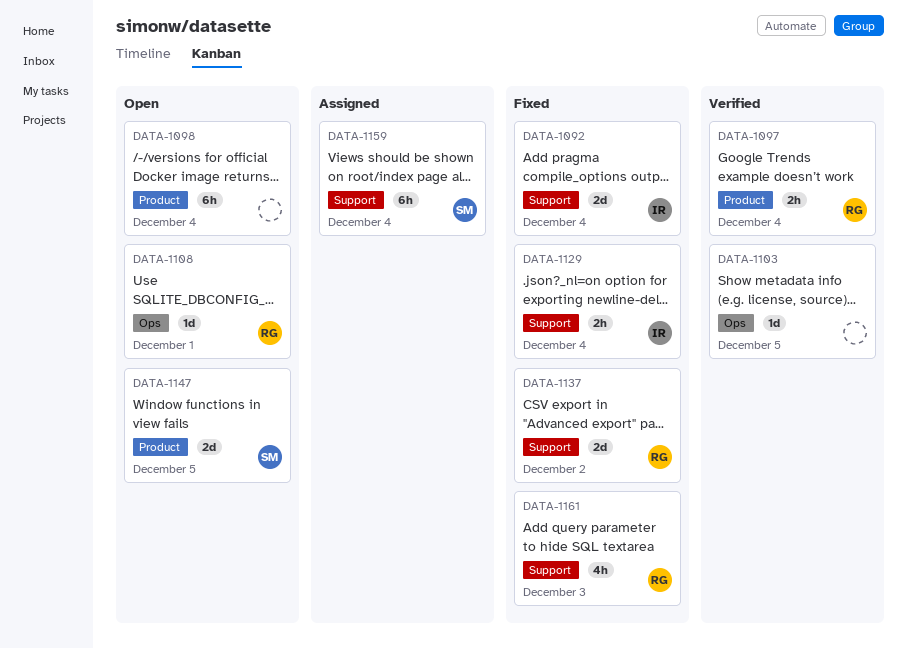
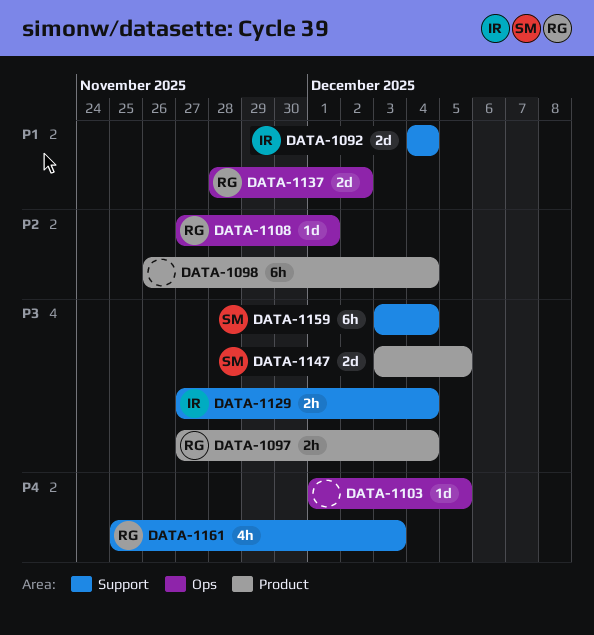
DATA-1137, label: Support -> Ops

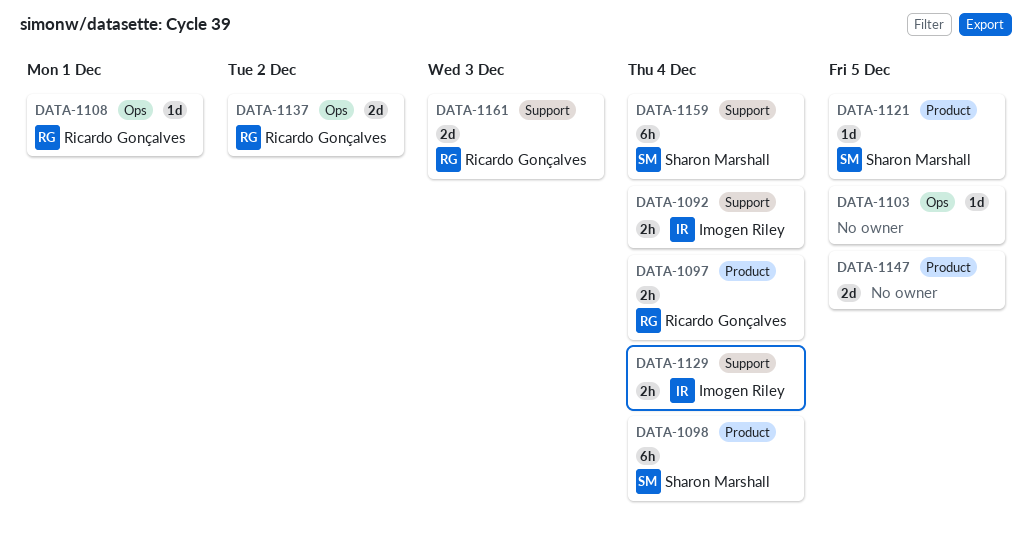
DATA-1092, estimate: 2d -> 2h
DATA-1098, owner: none -> Sharon Marshall
DATA-1121: none -> present
DATA-1147, owner: Sharon Marshall -> none
DATA-1161, estimate: 4h -> 2d

